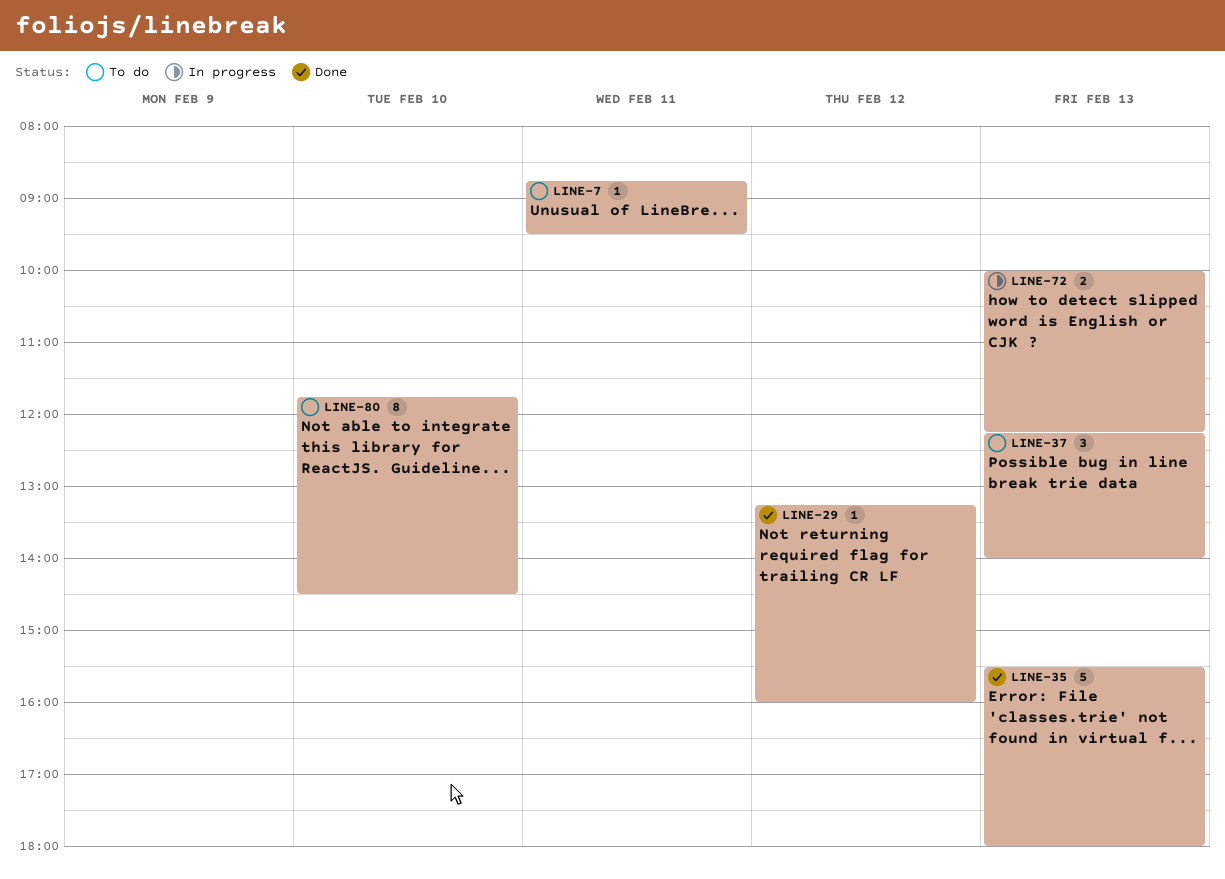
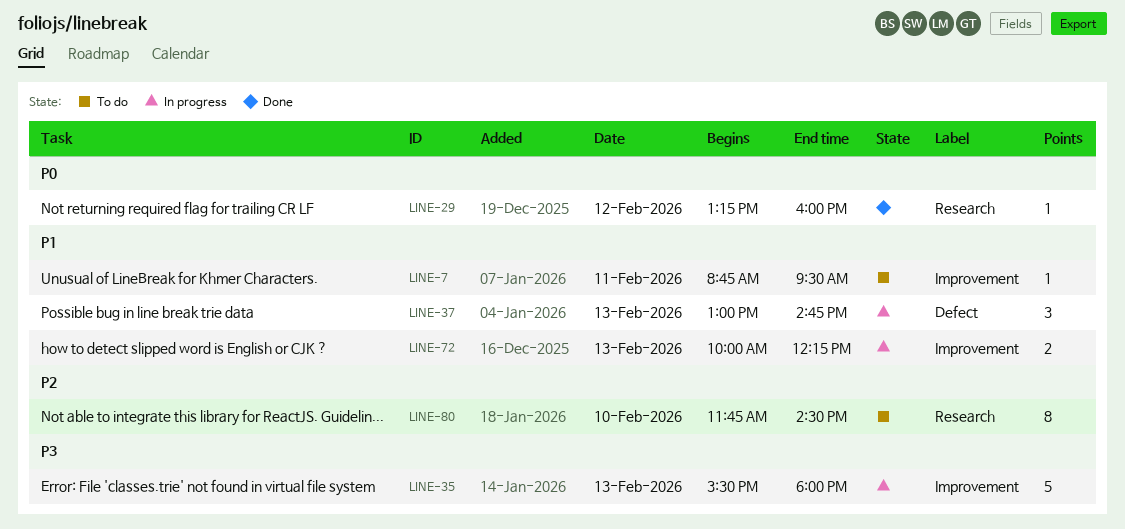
LINE-35, status: Done -> In progress
LINE-37, status: To do -> In progress
LINE-37, begins: 12:15 -> 13:00
LINE-37, ends: 14:00 -> 14:45

